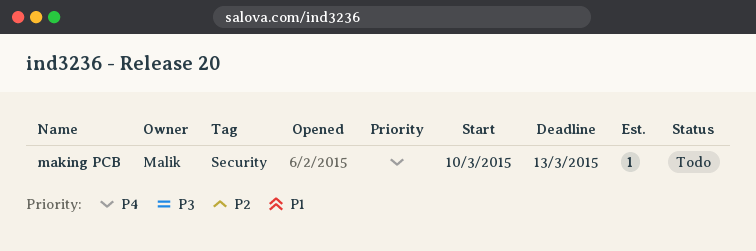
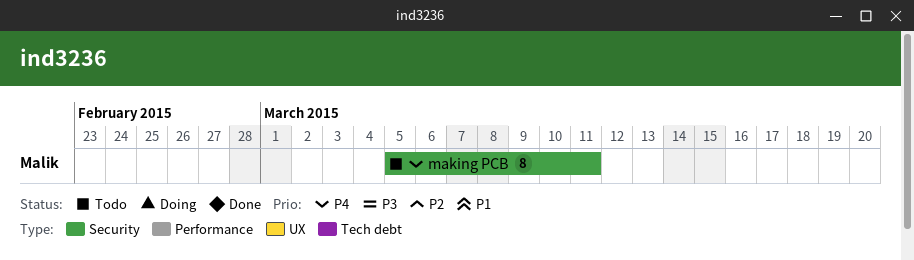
making PCB, estimate: 1 -> 8
making PCB, start: Mar 10 -> Mar 5
making PCB, due: Mar 13 -> Mar 11

